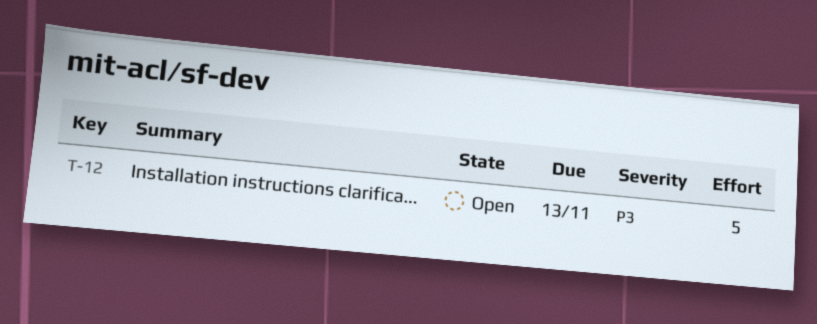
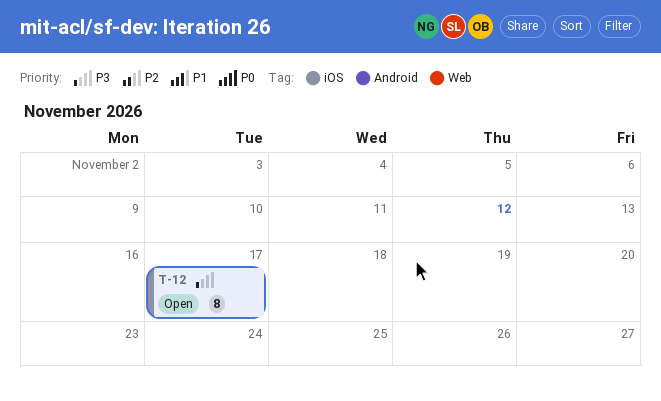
T-12, estimate: 5 -> 8
T-12, due: Nov 13 -> Nov 17

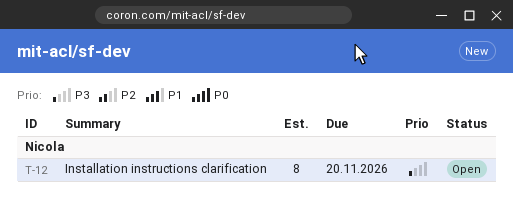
T-12, due: Nov 17 -> Nov 20

